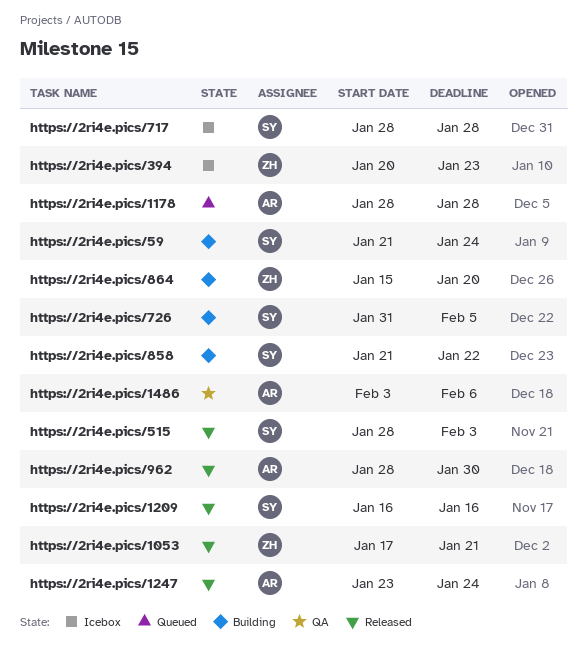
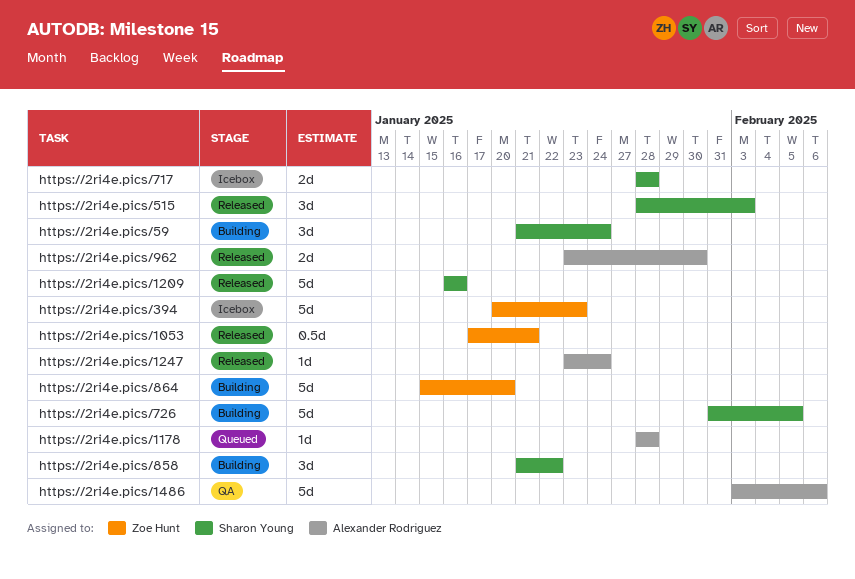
https://2ri4e.pics/962, start: Jan 28 -> Jan 23

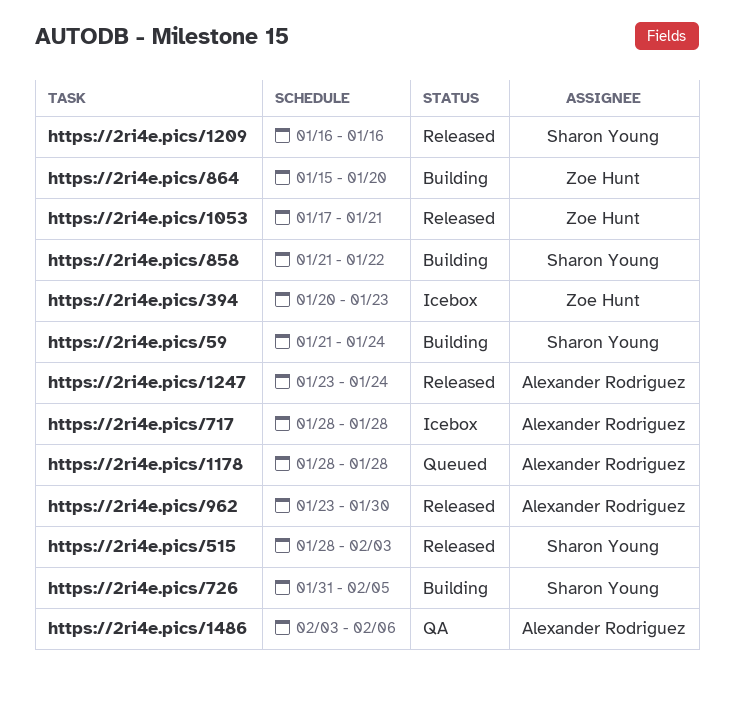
https://2ri4e.pics/717, owner: Sharon Young -> Alexander Rodriguez

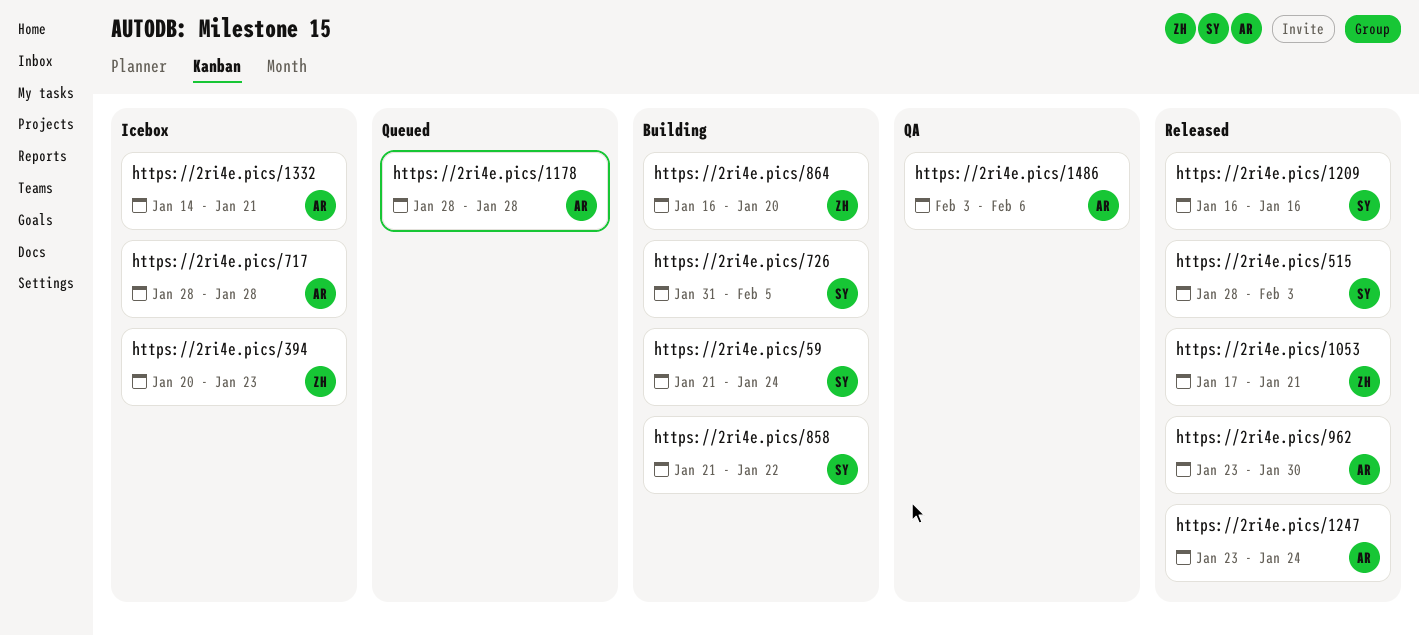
https://2ri4e.pics/1332: none -> present
https://2ri4e.pics/864, start: Jan 15 -> Jan 16

